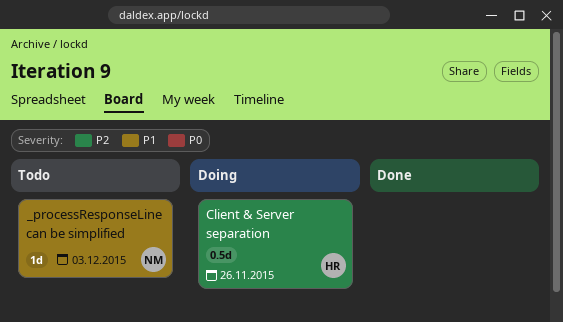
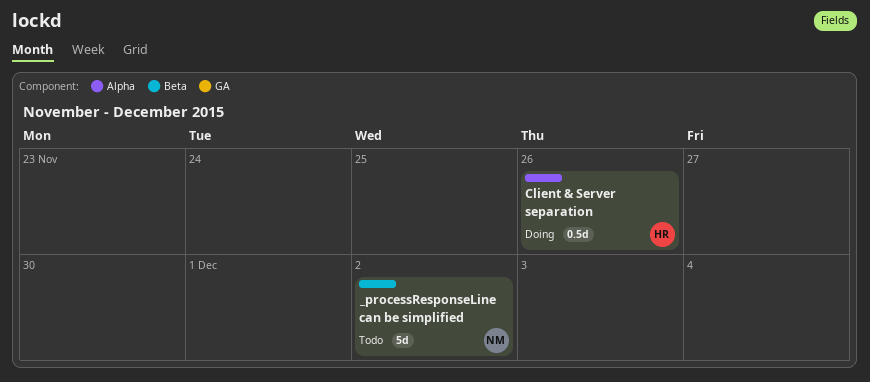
_processResponseLine can be simplified, estimate: 1d -> 5d
_processResponseLine can be simplified, due: Dec 3 -> Dec 2

